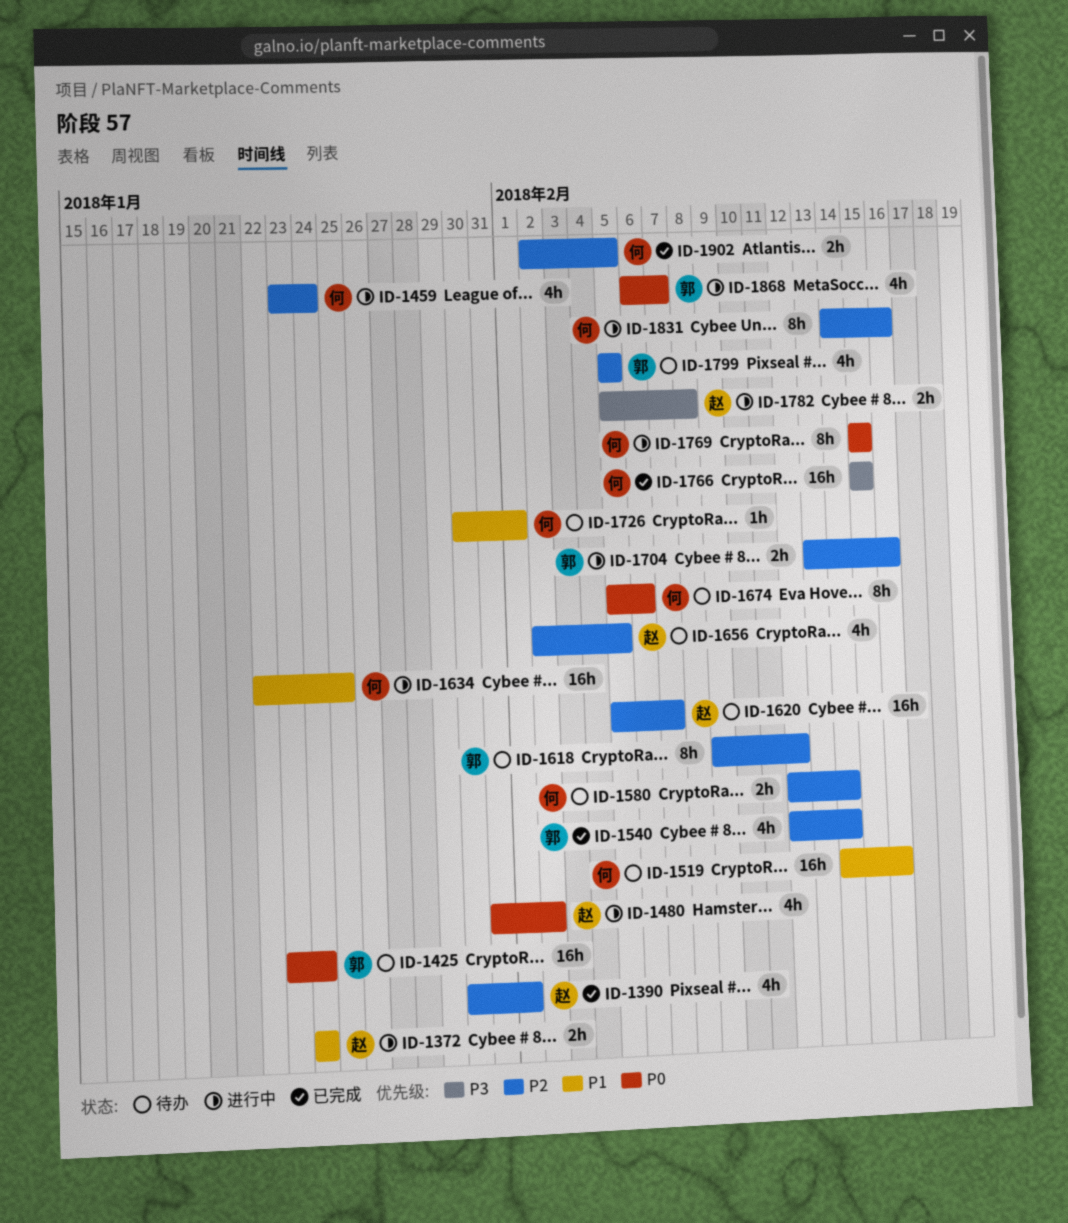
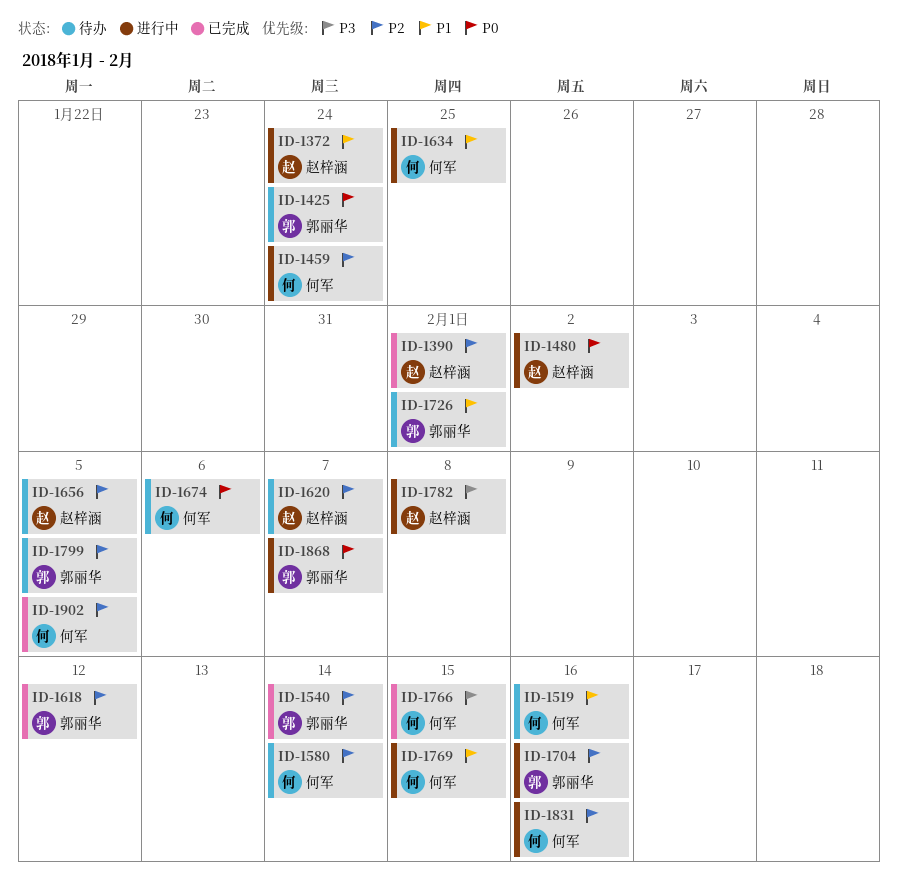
ID-1618, status: 待办 -> 已完成
ID-1726, owner: 何军 -> 郭丽华
ID-1769, priority: P0 -> P1

